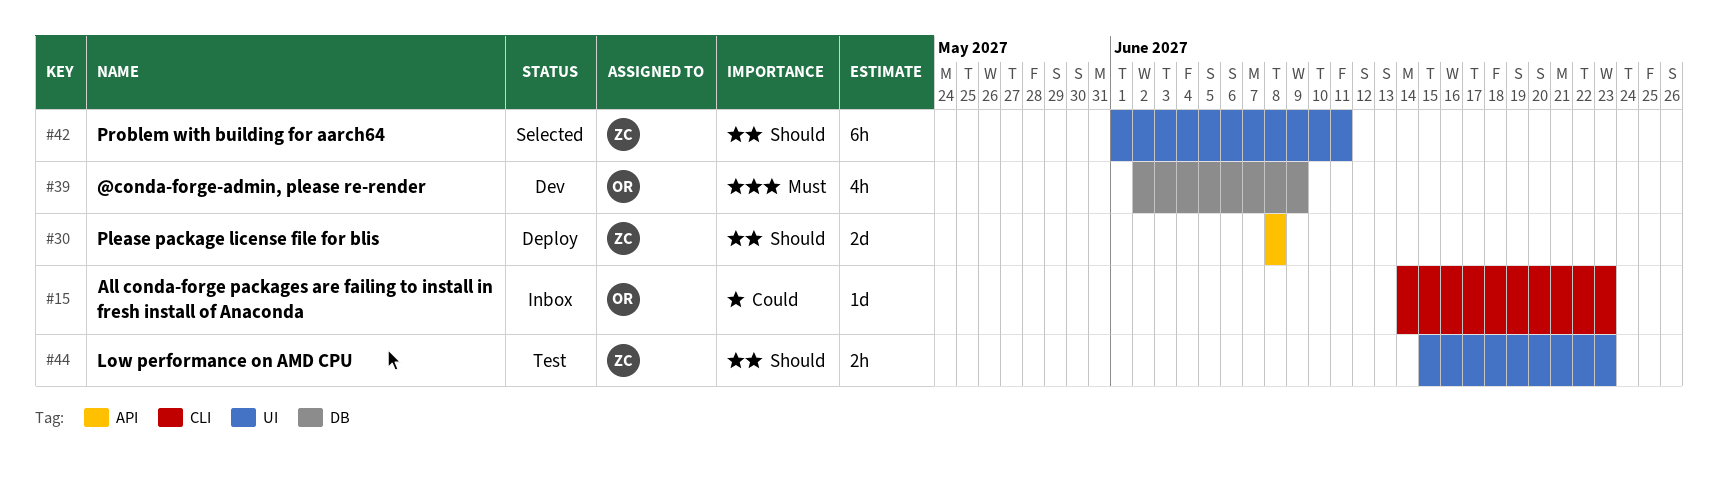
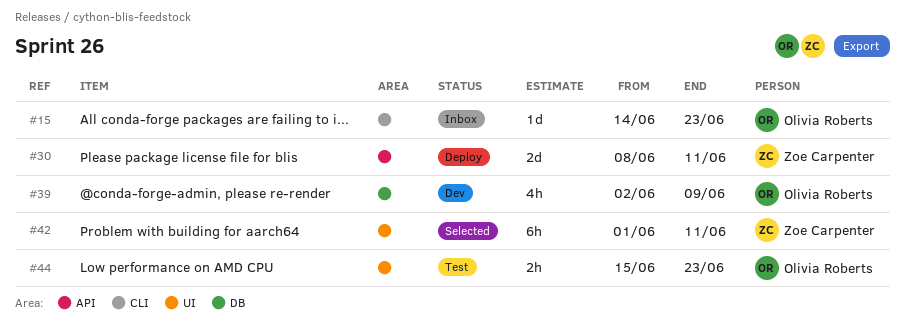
#30, due: Jun 8 -> Jun 11
#44, owner: Zoe Carpenter -> Olivia Roberts

